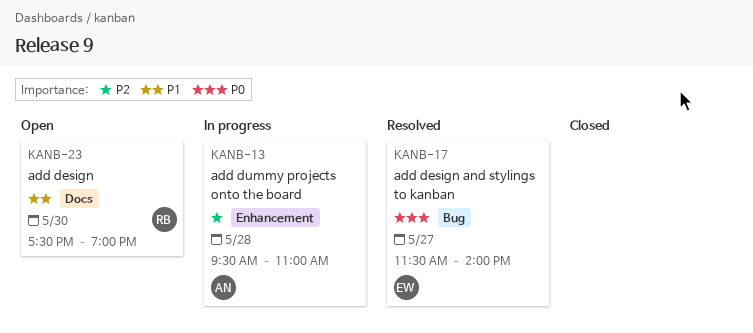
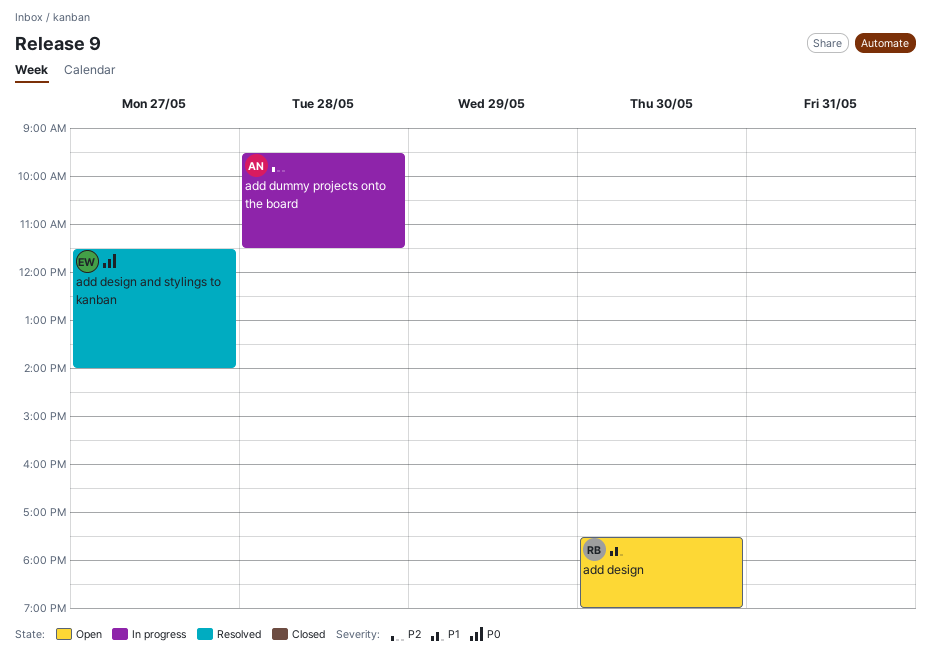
add dummy projects onto the board, ends: 11:00 -> 11:30

